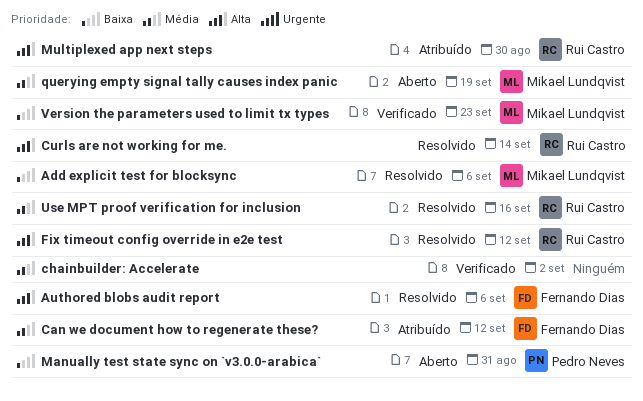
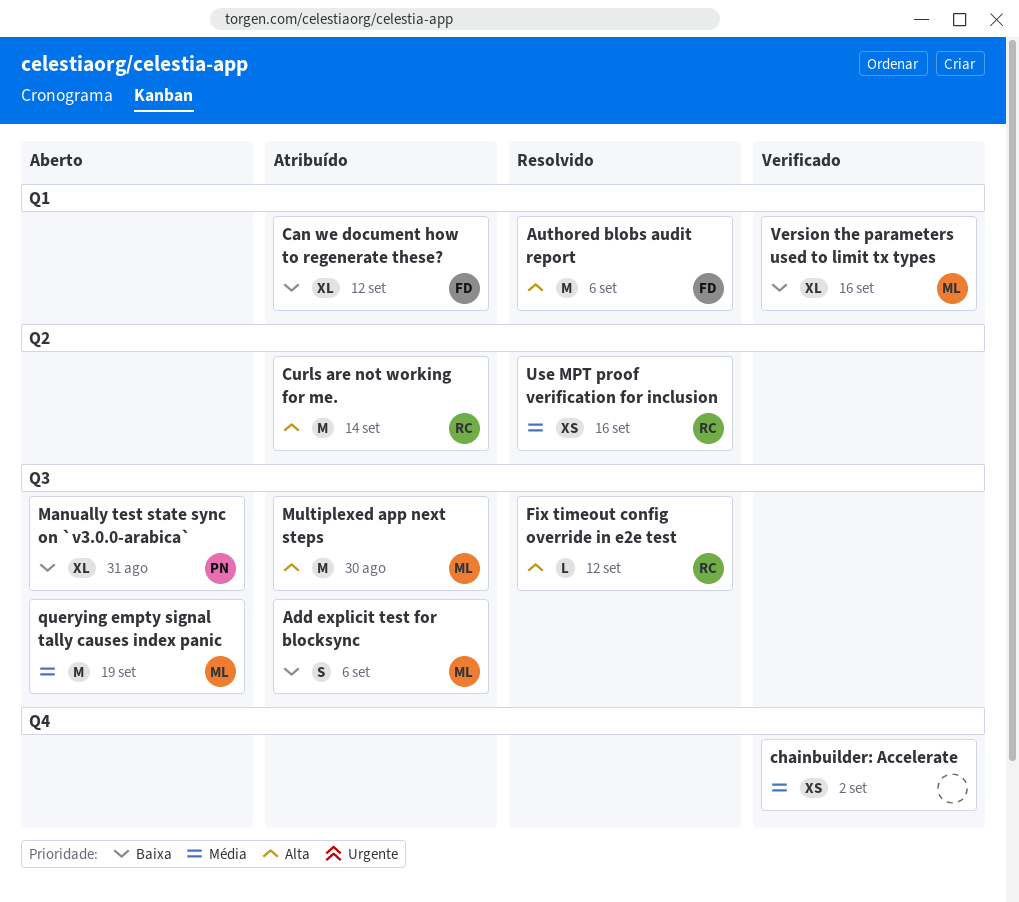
Add explicit test for blocksync, status: Resolvido -> Atribuído
Can we document how to regenerate these?, priority: Média -> Baixa
Curls are not working for me., status: Resolvido -> Atribuído
Multiplexed app next steps, owner: Rui Castro -> Mikael Lundqvist
Version the parameters used to limit tx types, due: Sep 23 -> Sep 16

